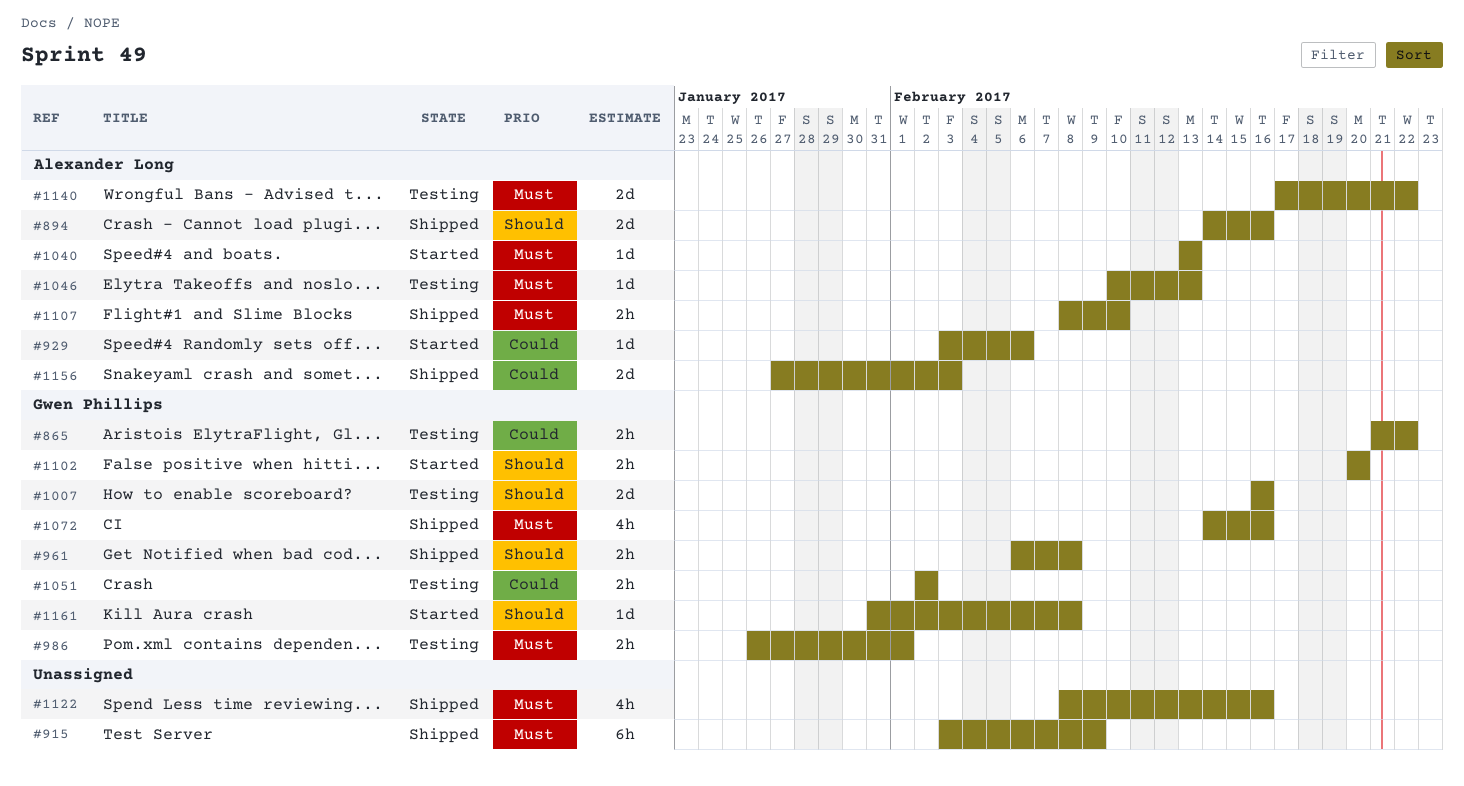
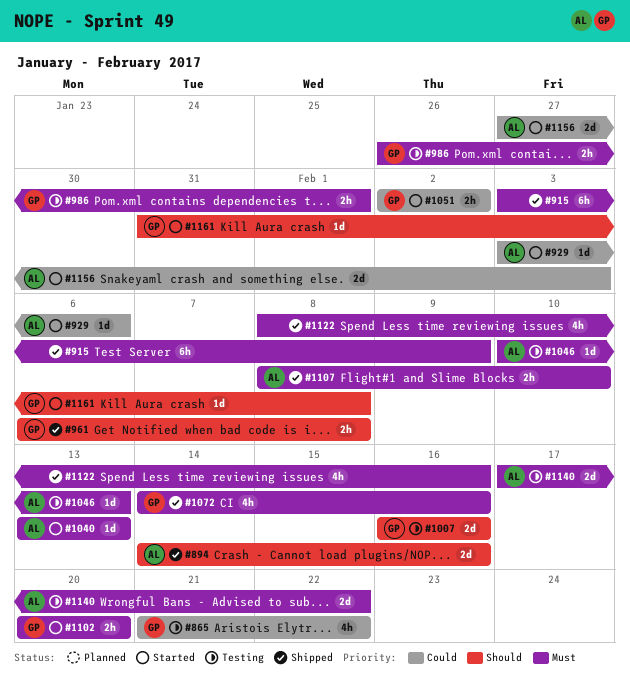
#865, estimate: 2h -> 4h
#1051, status: Testing -> Started
#1102, priority: Should -> Must
#1156, status: Shipped -> Started

